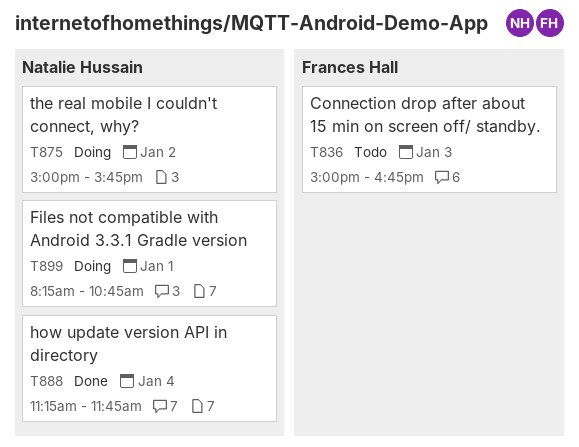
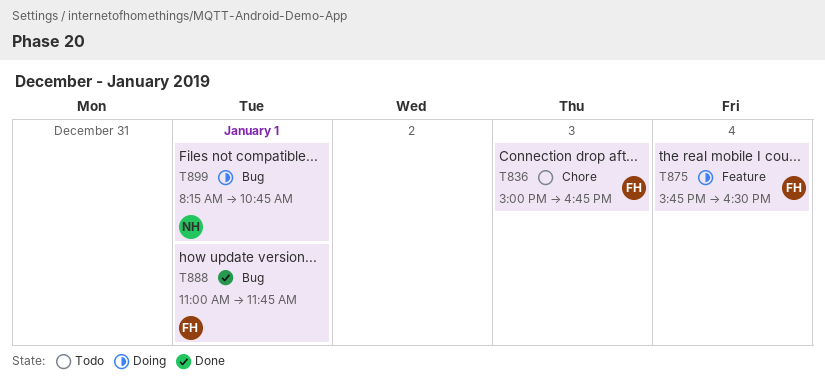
T875, owner: Natalie Hussain -> Frances Hall
T875, day: Jan 2 -> Jan 4
T875, begins: 15:00 -> 15:45
T875, ends: 15:45 -> 16:30
T888, owner: Natalie Hussain -> Frances Hall
T888, day: Jan 4 -> Jan 1
T888, begins: 11:15 -> 11:00

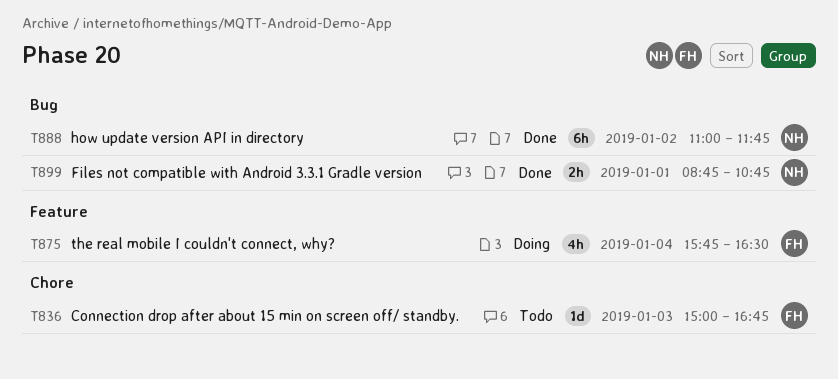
T888, owner: FH -> NH
T888, day: Jan 1 -> Jan 2
T899, status: Doing -> Done
T899, begins: 08:15 -> 08:45

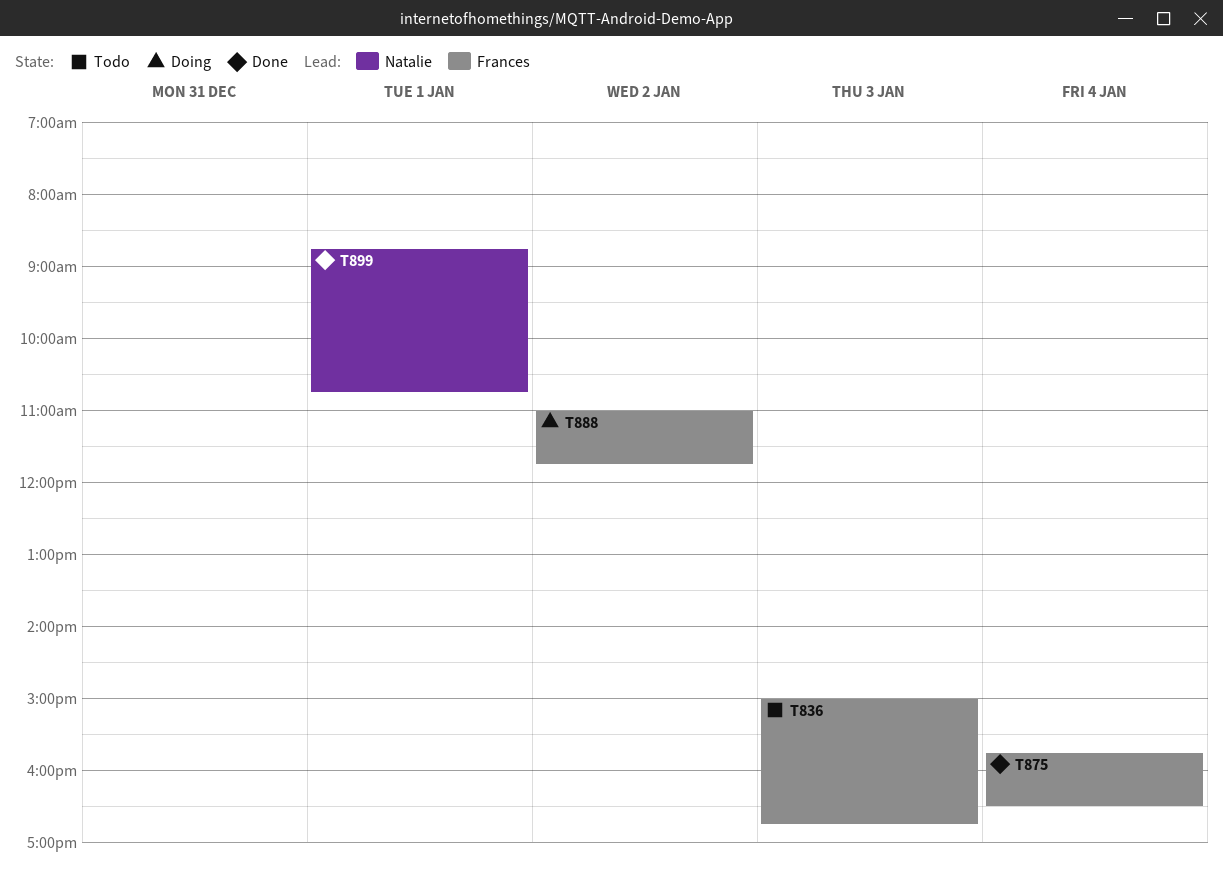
T875, status: Doing -> Done
T888, status: Done -> Doing
T888, owner: Natalie -> Frances

